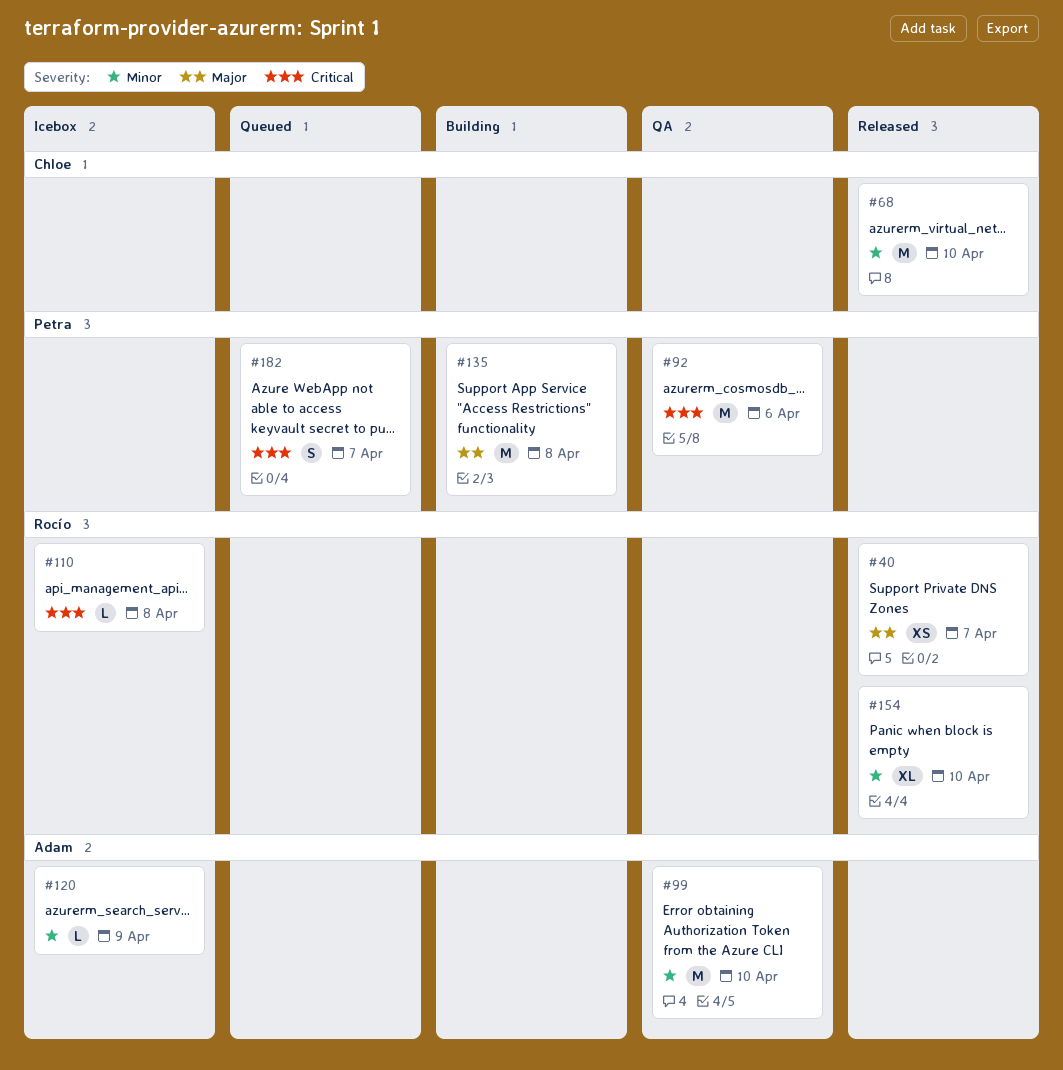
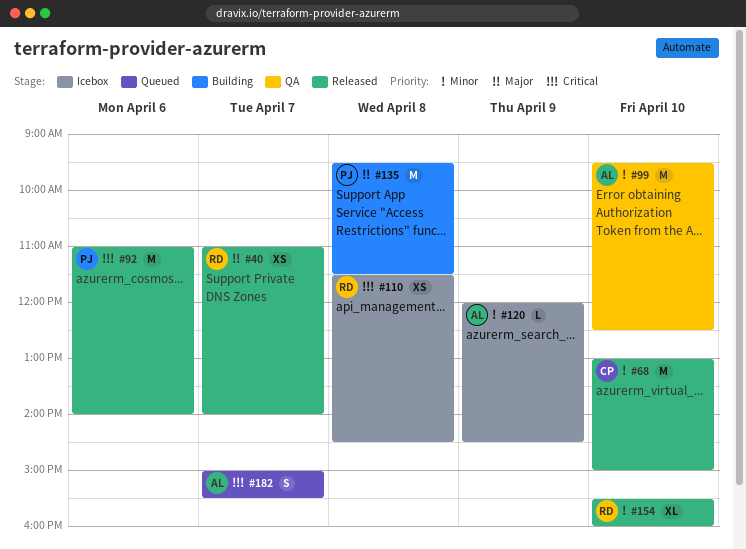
#92, status: QA -> Released
#110, estimate: L -> XS
#182, owner: Petra -> Adam

